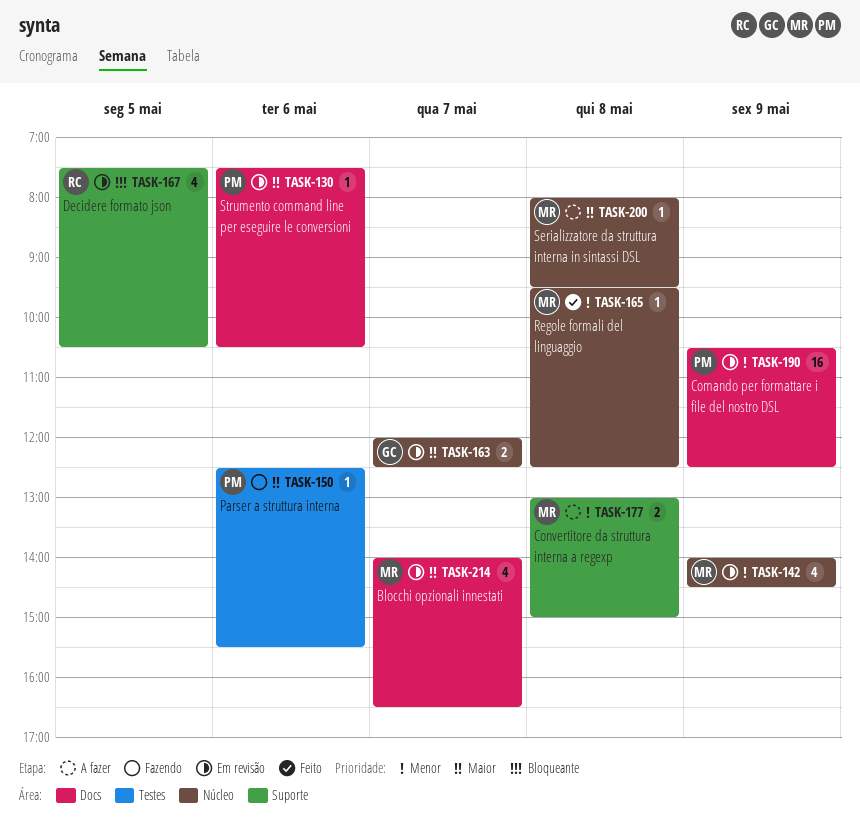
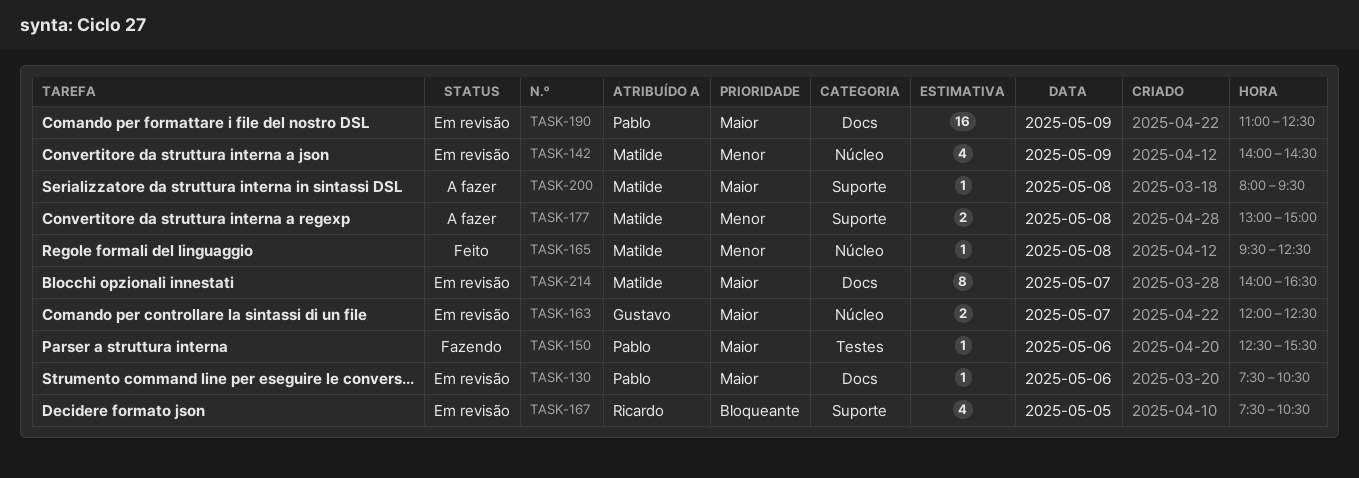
TASK-190, priority: Menor -> Maior
TASK-190, begins: 10:30 -> 11:00
TASK-200, label: Núcleo -> Suporte
TASK-214, estimate: 4 -> 8

